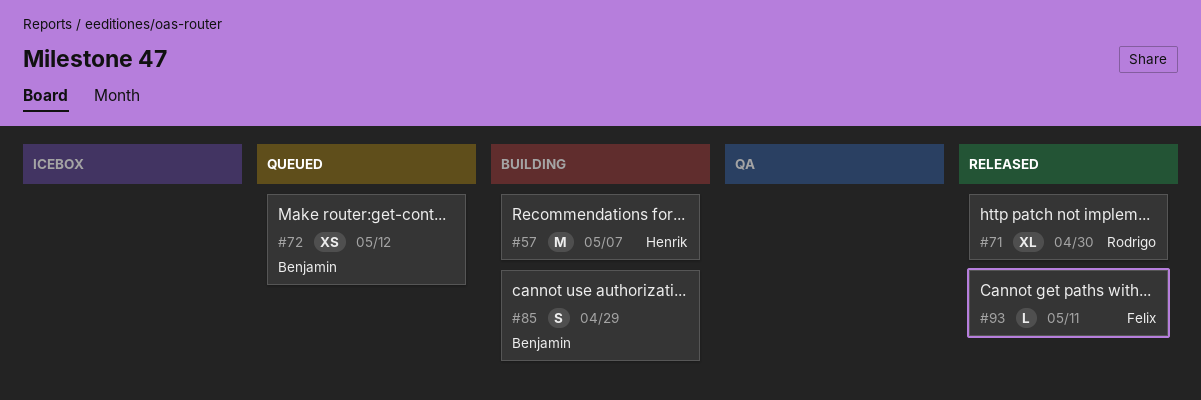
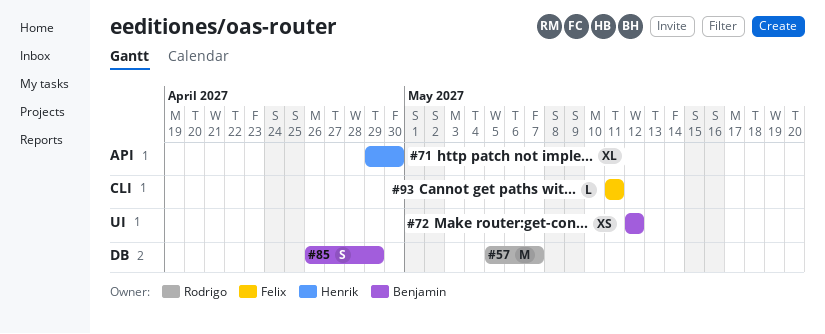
#57, owner: Henrik -> Rodrigo
#71, owner: Rodrigo -> Henrik

